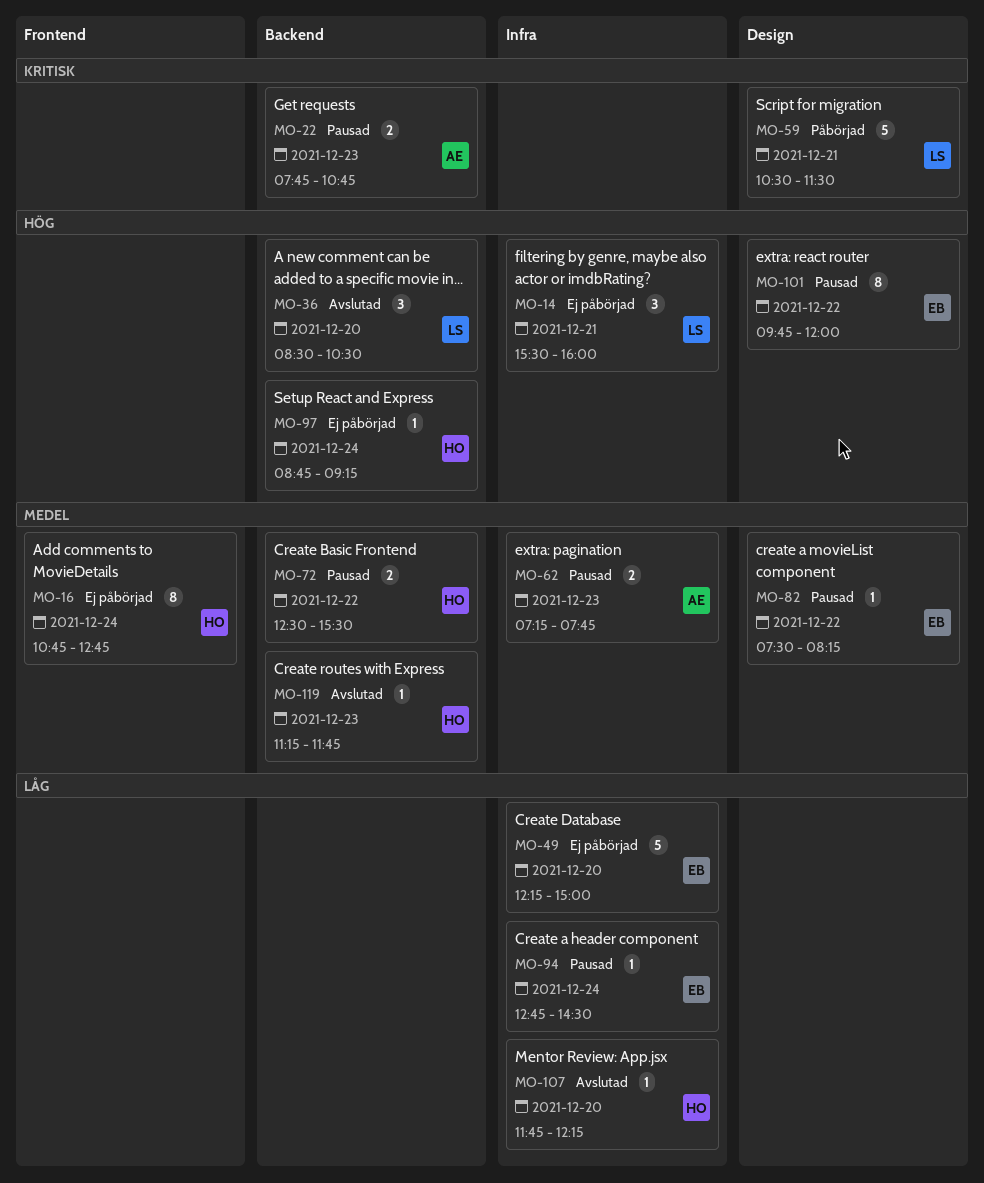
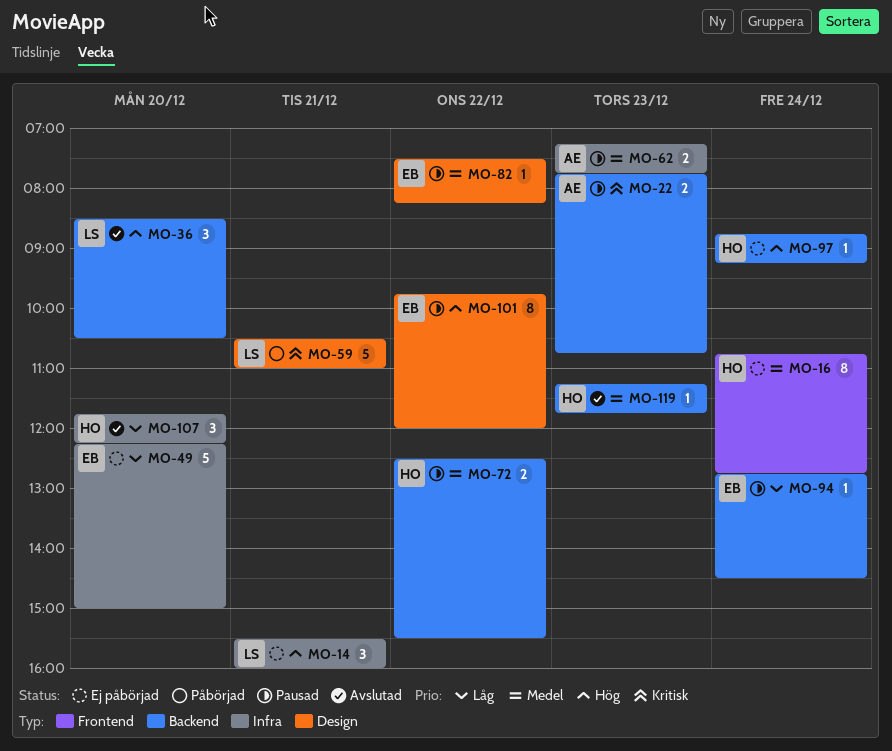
MO-59, ends: 11:30 -> 11:00
MO-94, label: Infra -> Backend
MO-107, estimate: 1 -> 3

